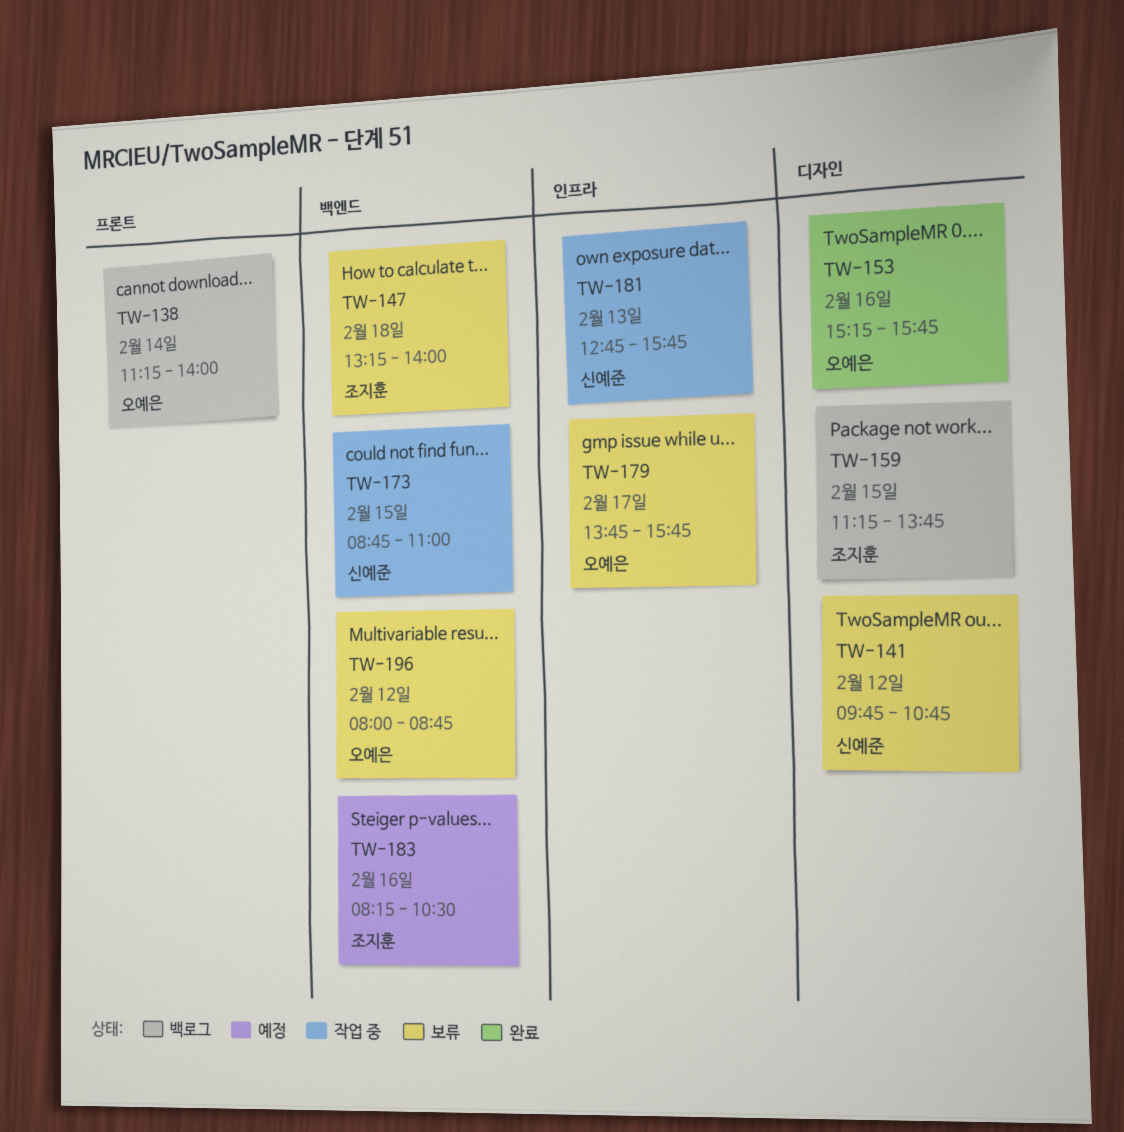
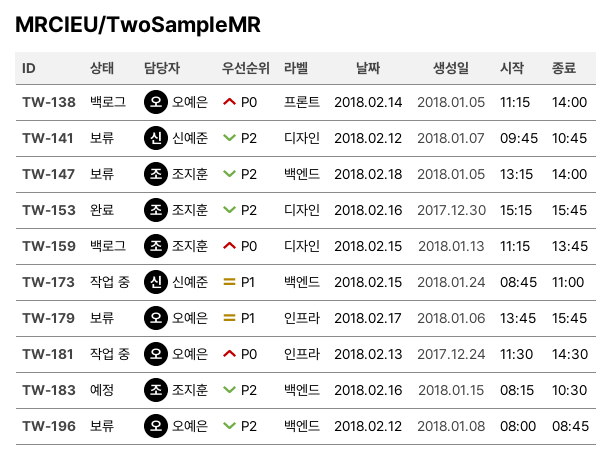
TW-153, owner: 오예은 -> 조지훈
TW-181, owner: 신예준 -> 오예은
TW-181, begins: 12:45 -> 11:30
TW-181, ends: 15:45 -> 14:30

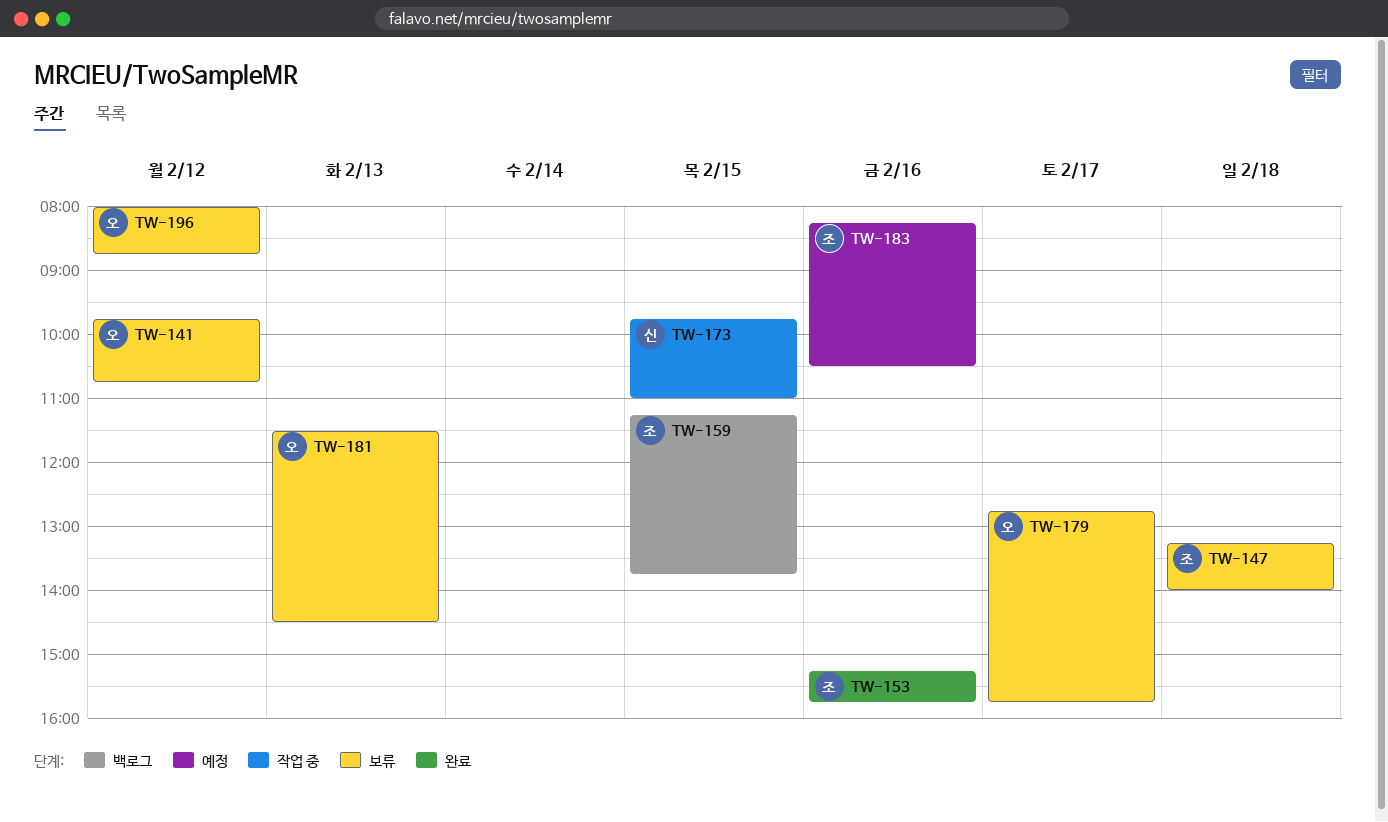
TW-138: present -> none
TW-141, owner: 신예준 -> 오예은
TW-173, begins: 08:45 -> 09:45
TW-179, begins: 13:45 -> 12:45
TW-181, status: 작업 중 -> 보류

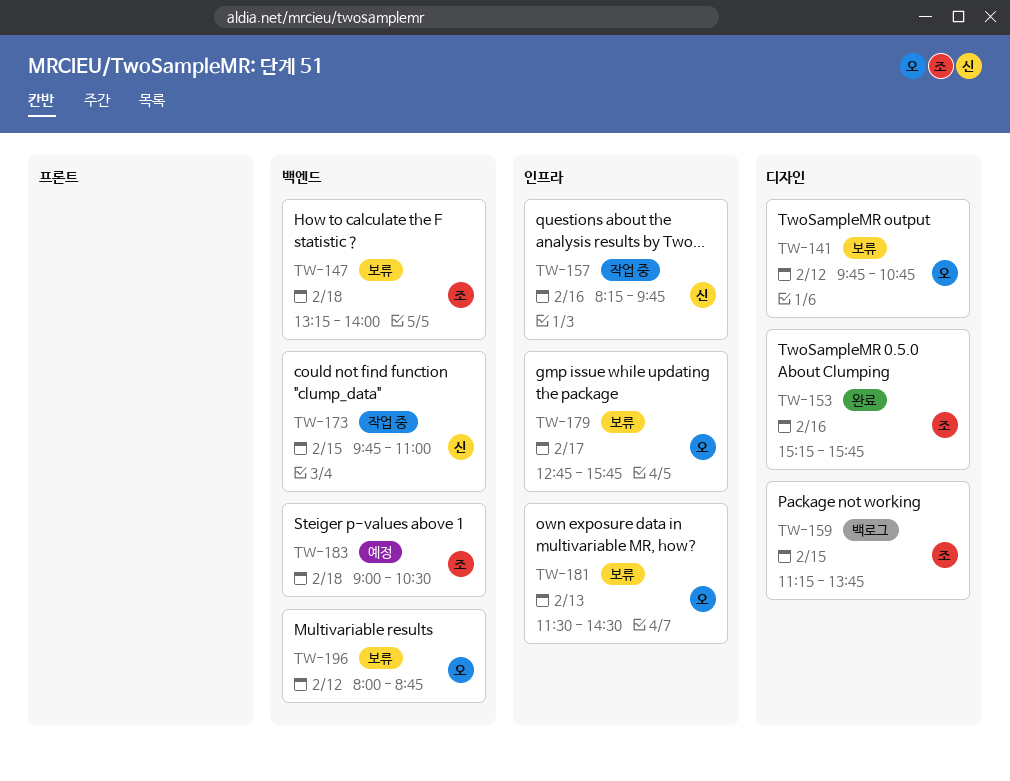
TW-157: none -> present
TW-183, day: Feb 16 -> Feb 18
TW-183, begins: 08:15 -> 09:00

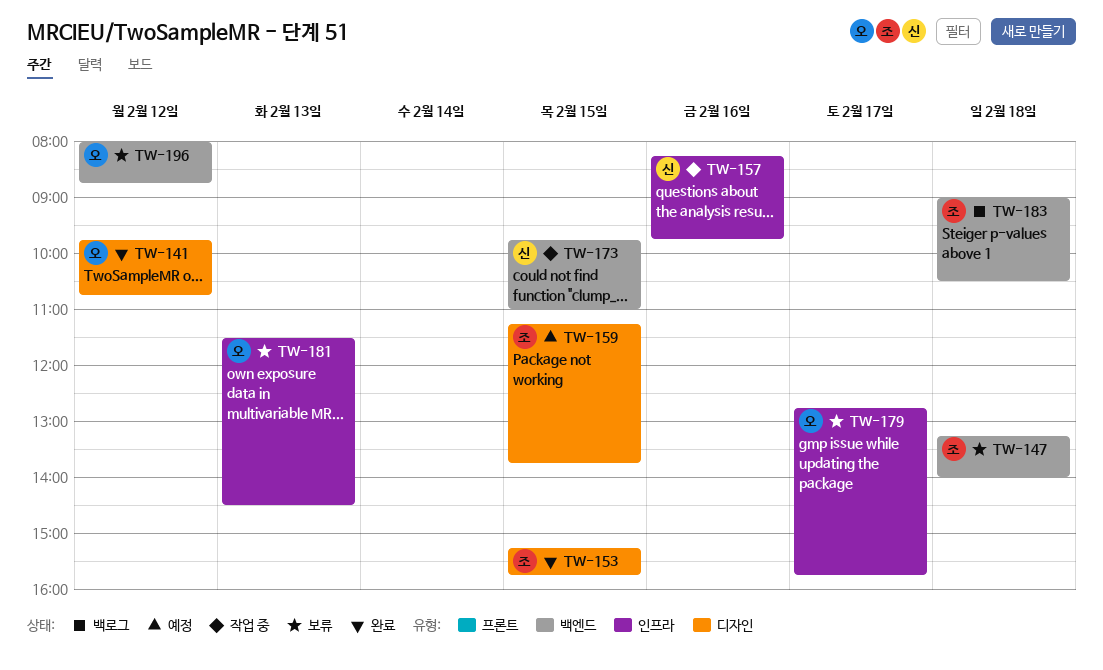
TW-141, status: 보류 -> 완료
TW-153, day: Feb 16 -> Feb 15
TW-159, status: 백로그 -> 예정
TW-183, status: 예정 -> 백로그

